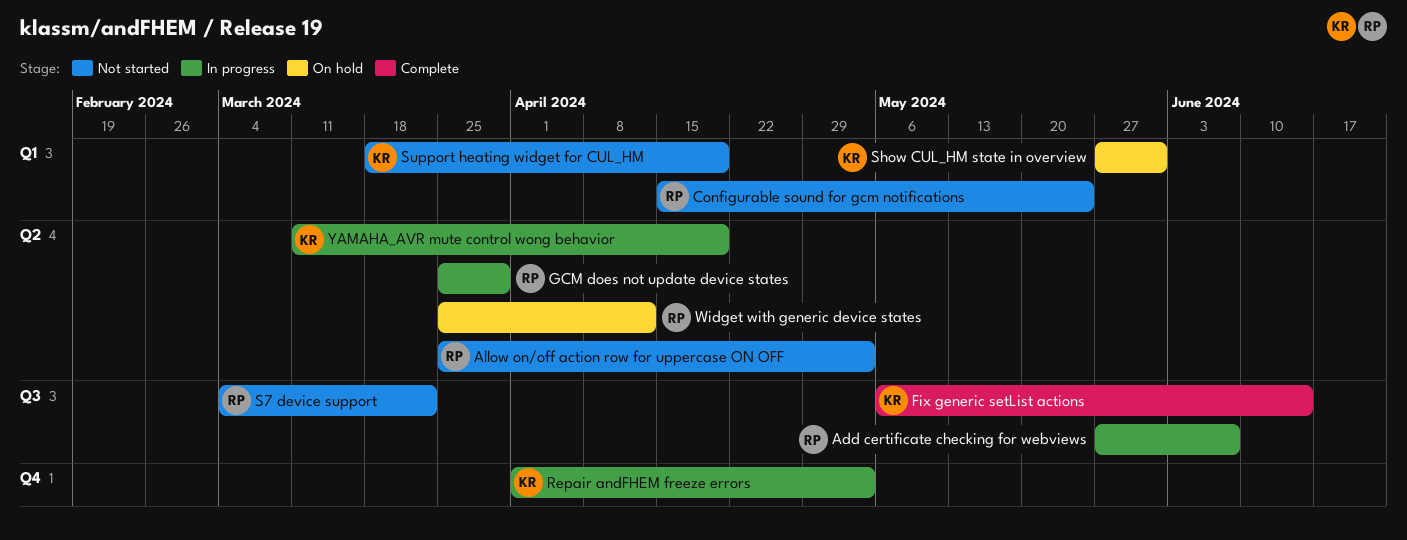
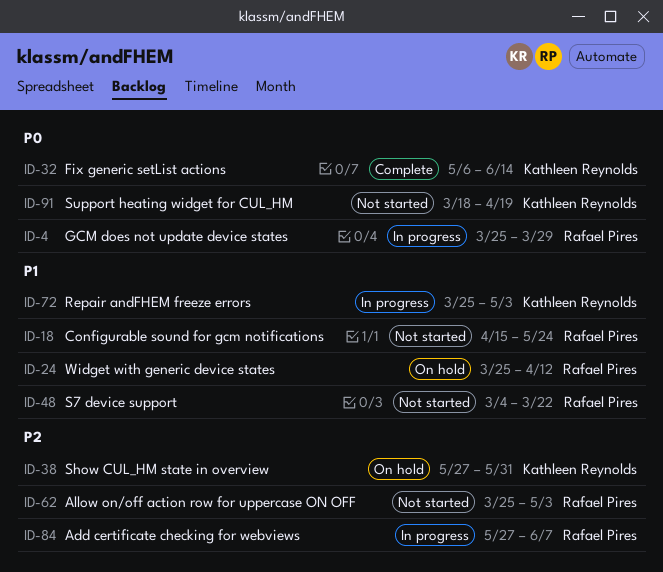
Repair andFHEM freeze errors, start: Apr 1 -> Mar 25
YAMAHA_AVR mute control wong behavior: present -> none

